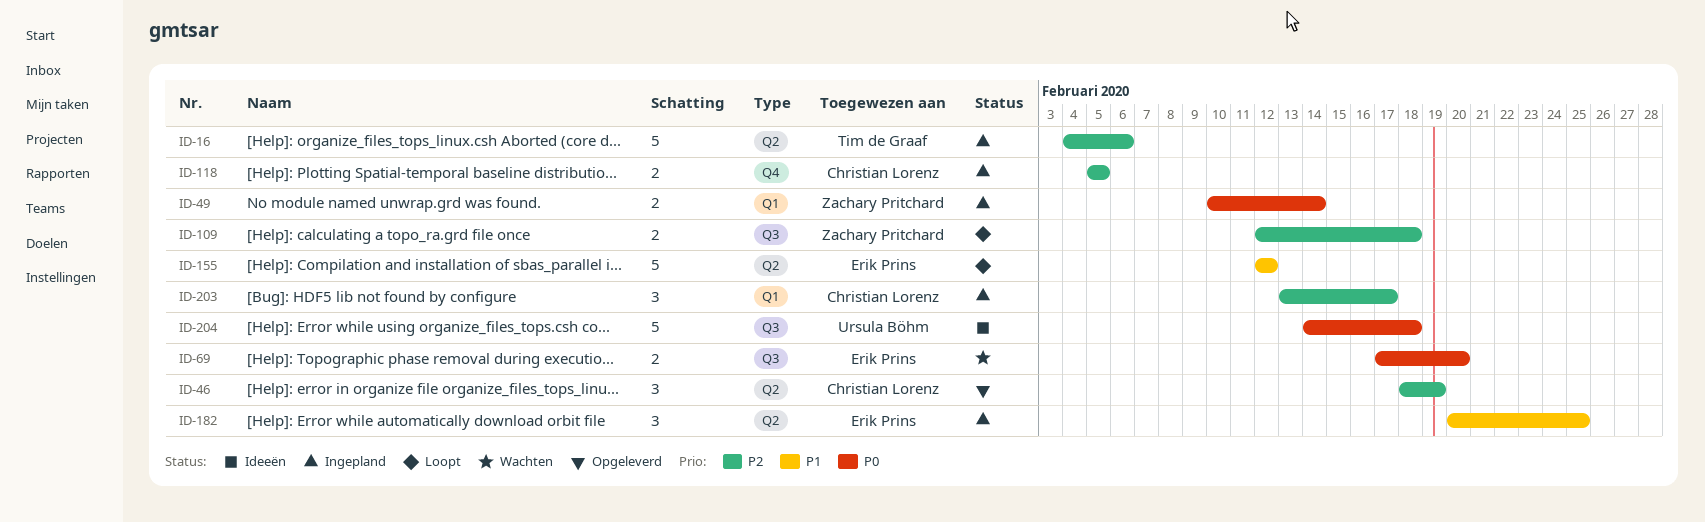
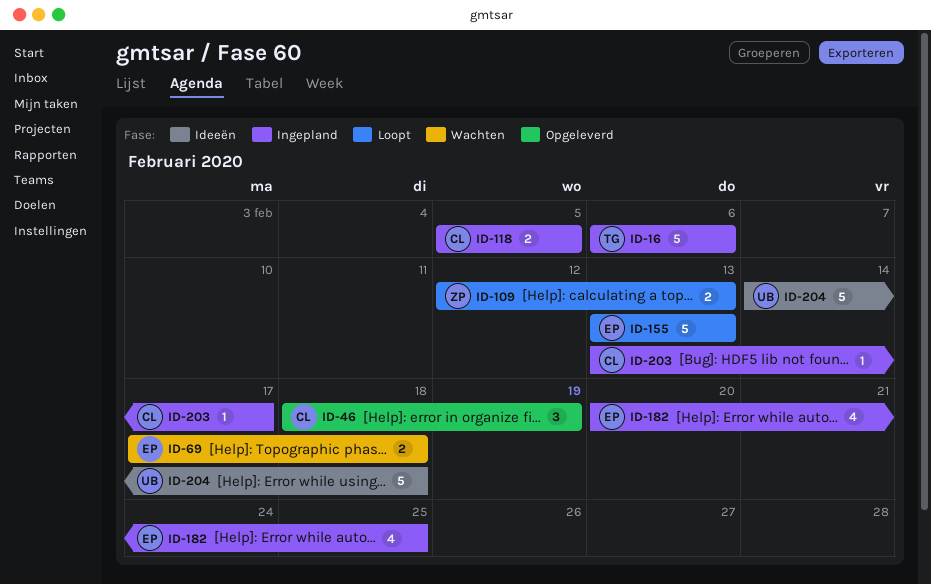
ID-16, start: Feb 4 -> Feb 6
ID-49: present -> none
ID-69, due: Feb 20 -> Feb 18
ID-109, due: Feb 18 -> Feb 13
ID-155, start: Feb 12 -> Feb 13
ID-155, due: Feb 12 -> Feb 13
ID-182, estimate: 3 -> 4
ID-203, estimate: 3 -> 1

